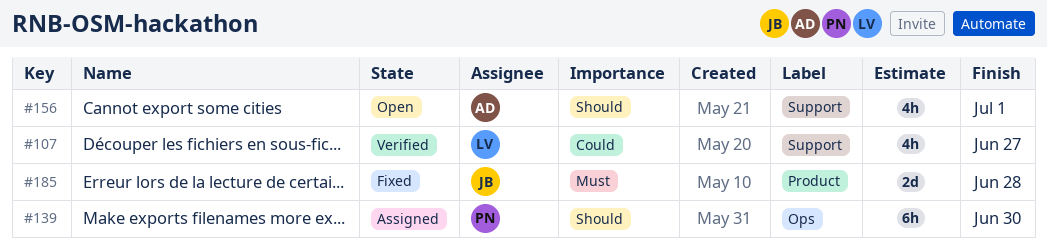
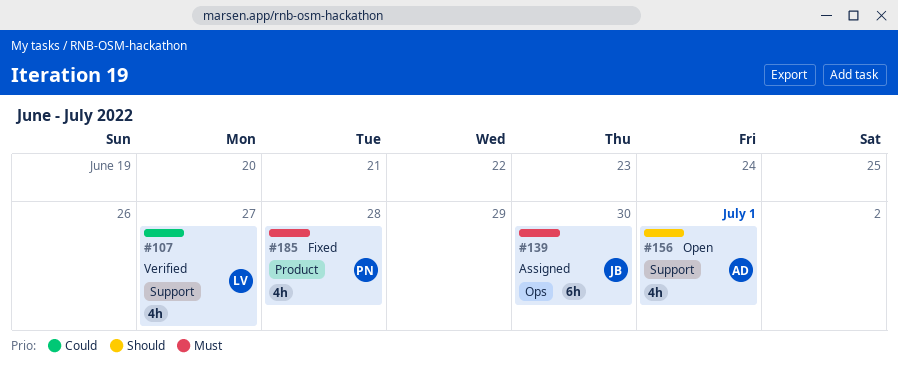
#139, owner: PN -> JB
#139, priority: Should -> Must
#185, owner: JB -> PN
#185, estimate: 2d -> 4h

